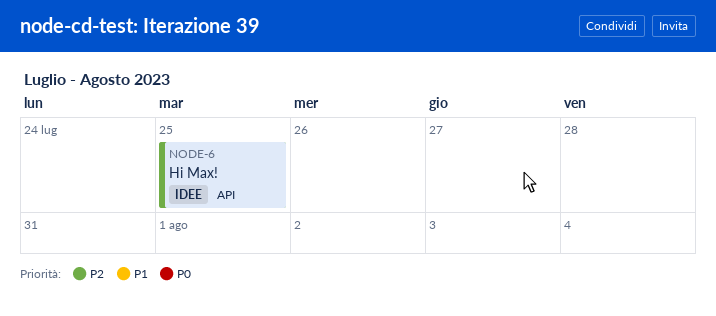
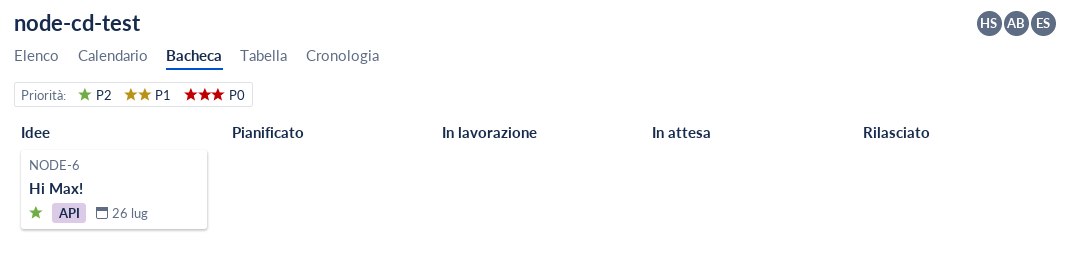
NODE-6, due: Jul 25 -> Jul 26

